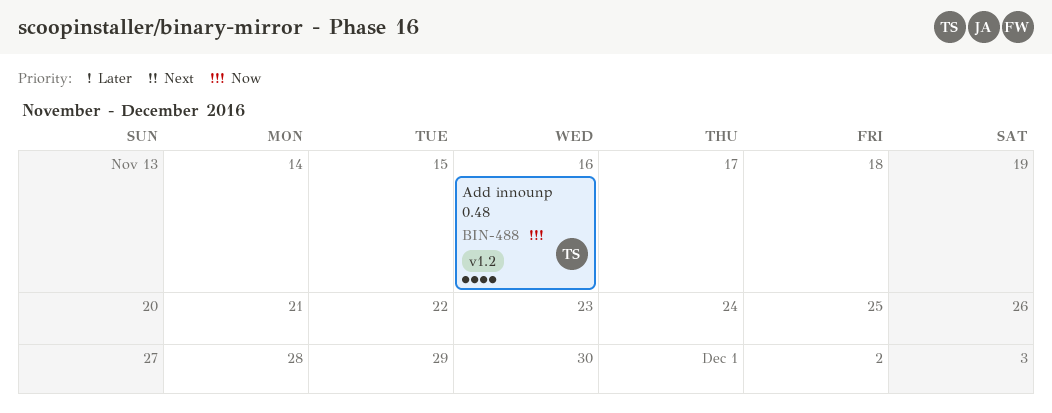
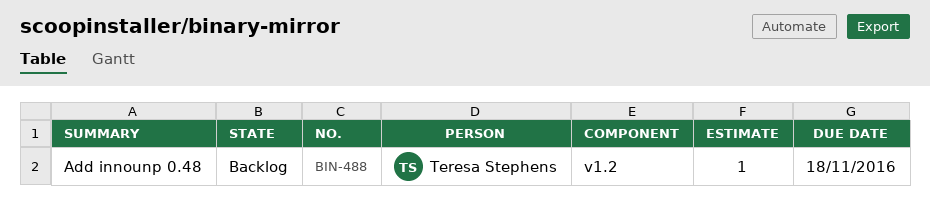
BIN-488, estimate: 4 -> 1
BIN-488, due: Nov 16 -> Nov 18

